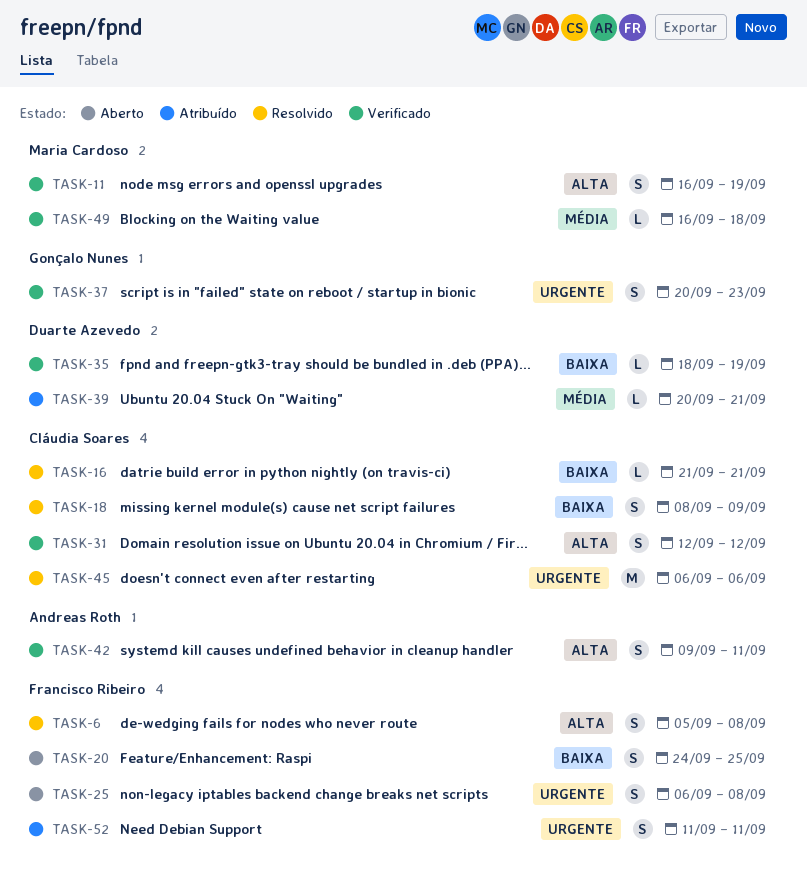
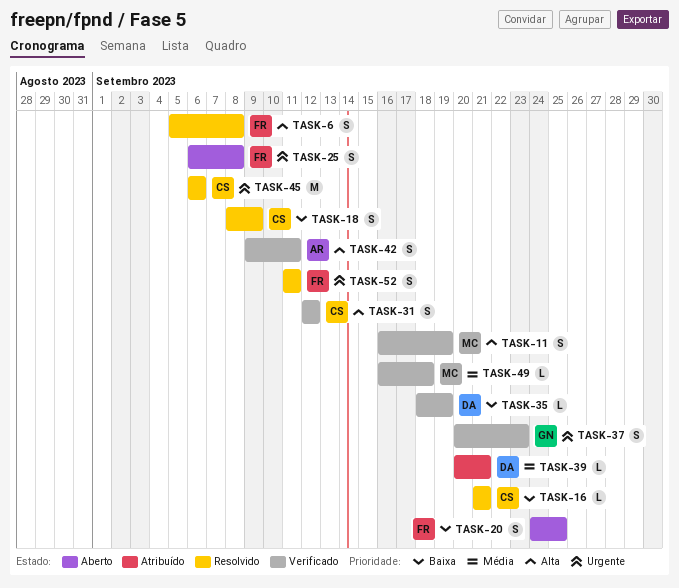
TASK-52, status: Atribuído -> Resolvido

